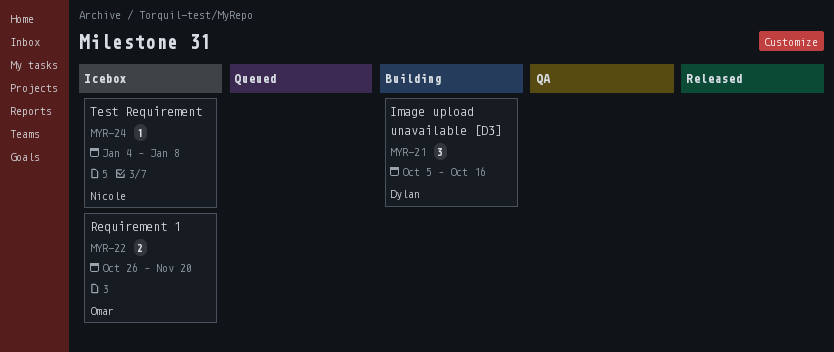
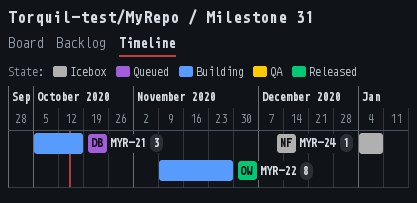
MYR-22, status: Icebox -> Building
MYR-22, estimate: 2 -> 8
MYR-22, start: Oct 26 -> Nov 9
MYR-22, due: Nov 20 -> Nov 27

